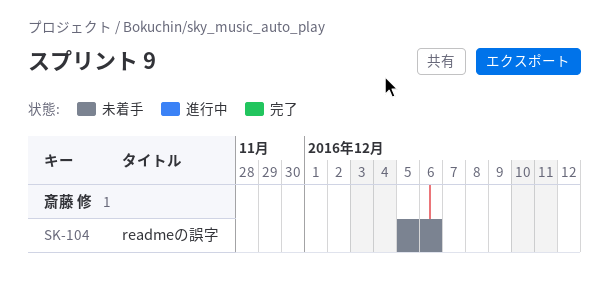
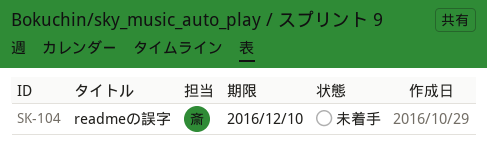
SK-104, due: Dec 6 -> Dec 10

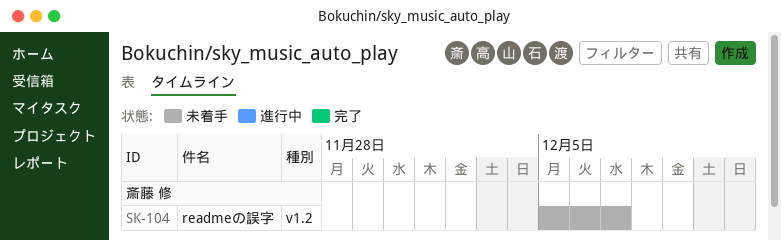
SK-104, due: Dec 10 -> Dec 7

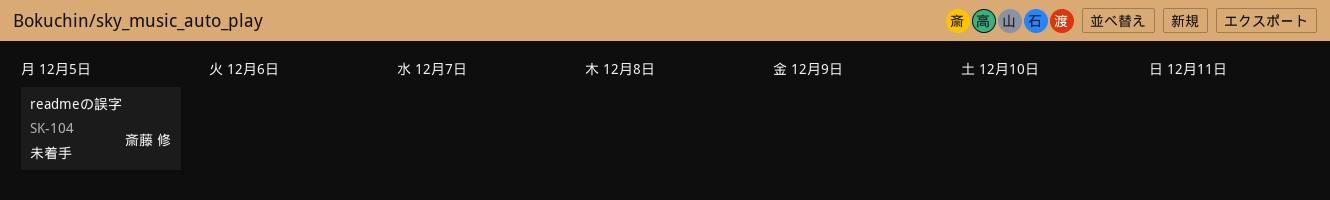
SK-104, due: Dec 7 -> Dec 5

